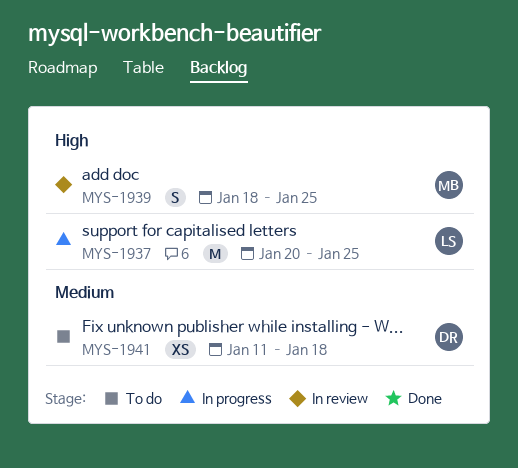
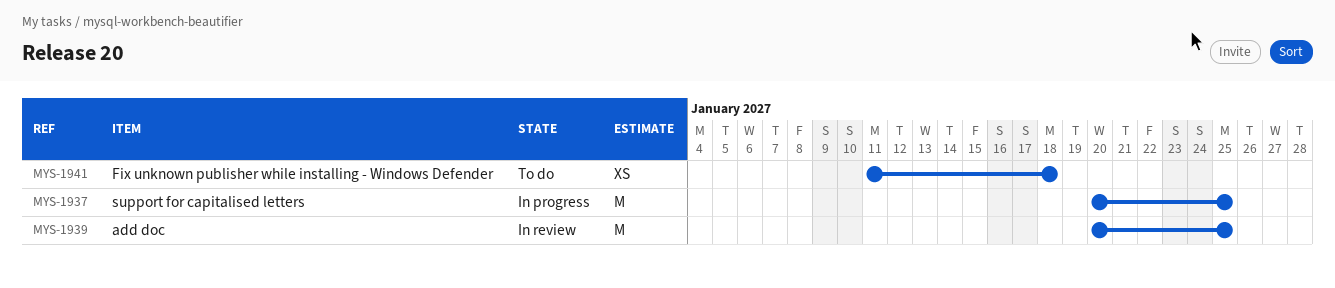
MYS-1939, estimate: S -> M
MYS-1939, start: Jan 18 -> Jan 20

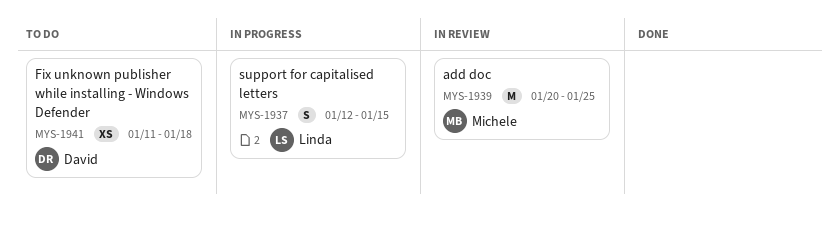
MYS-1937, estimate: M -> S
MYS-1937, start: Jan 20 -> Jan 12
MYS-1937, due: Jan 25 -> Jan 15

